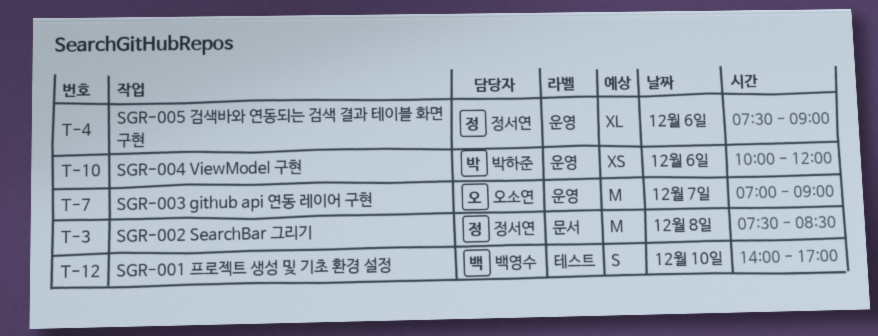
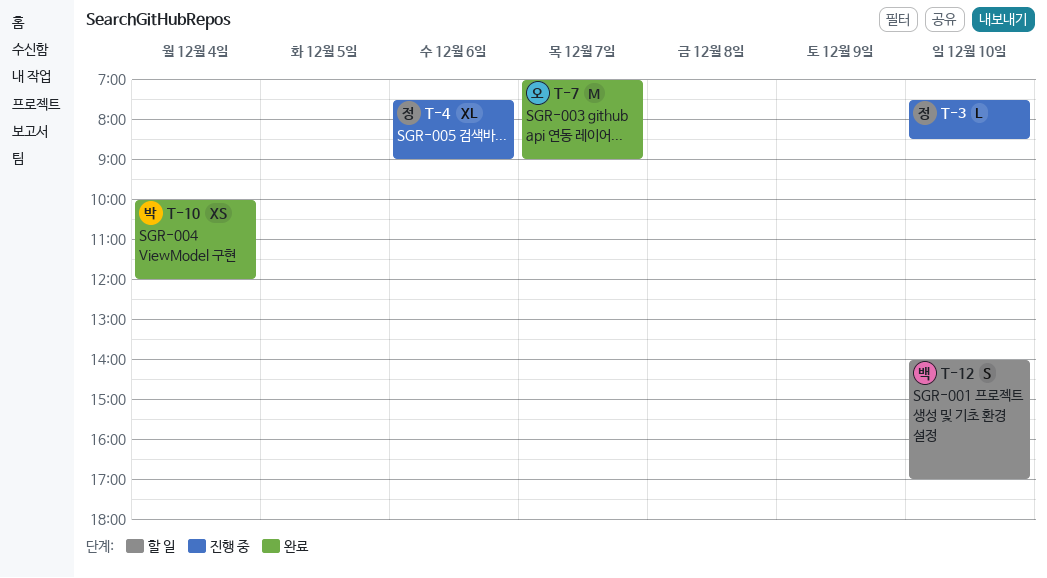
T-3, estimate: M -> L
T-3, day: Dec 8 -> Dec 10
T-10, day: Dec 6 -> Dec 4

